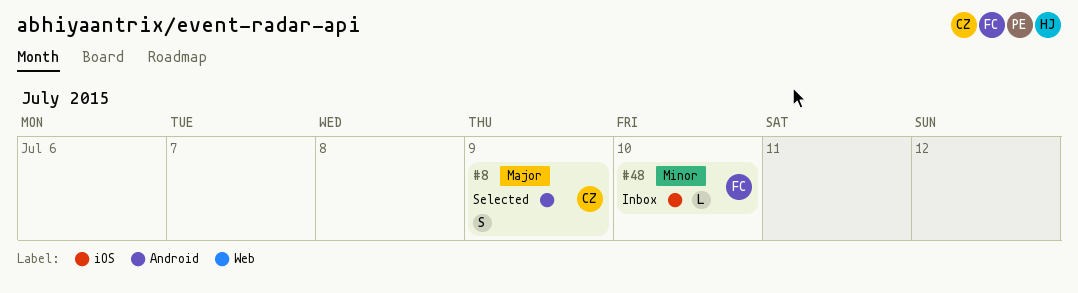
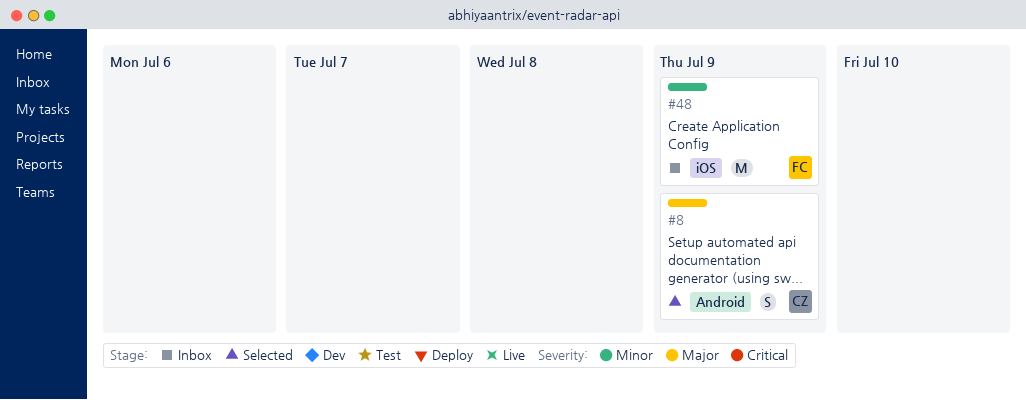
#48, estimate: L -> M
#48, due: Jul 10 -> Jul 9

